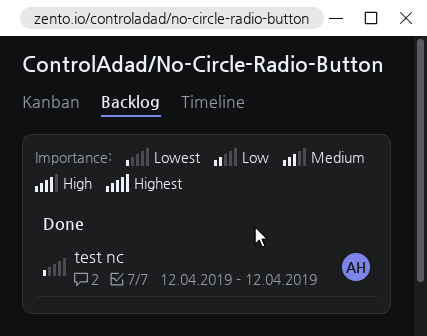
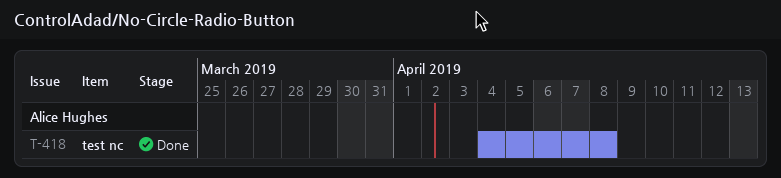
test nc, start: Apr 12 -> Apr 4
test nc, due: Apr 12 -> Apr 8

